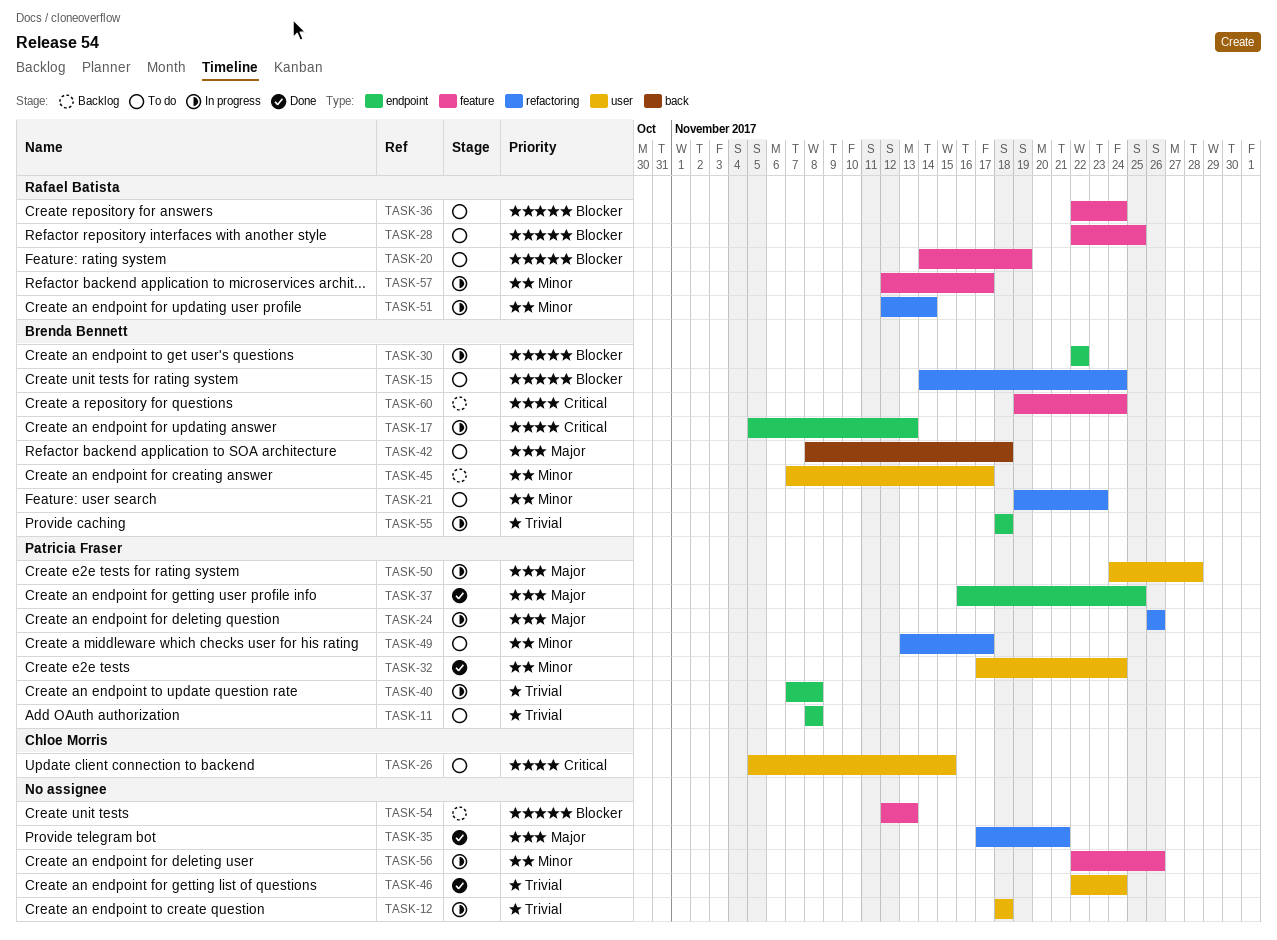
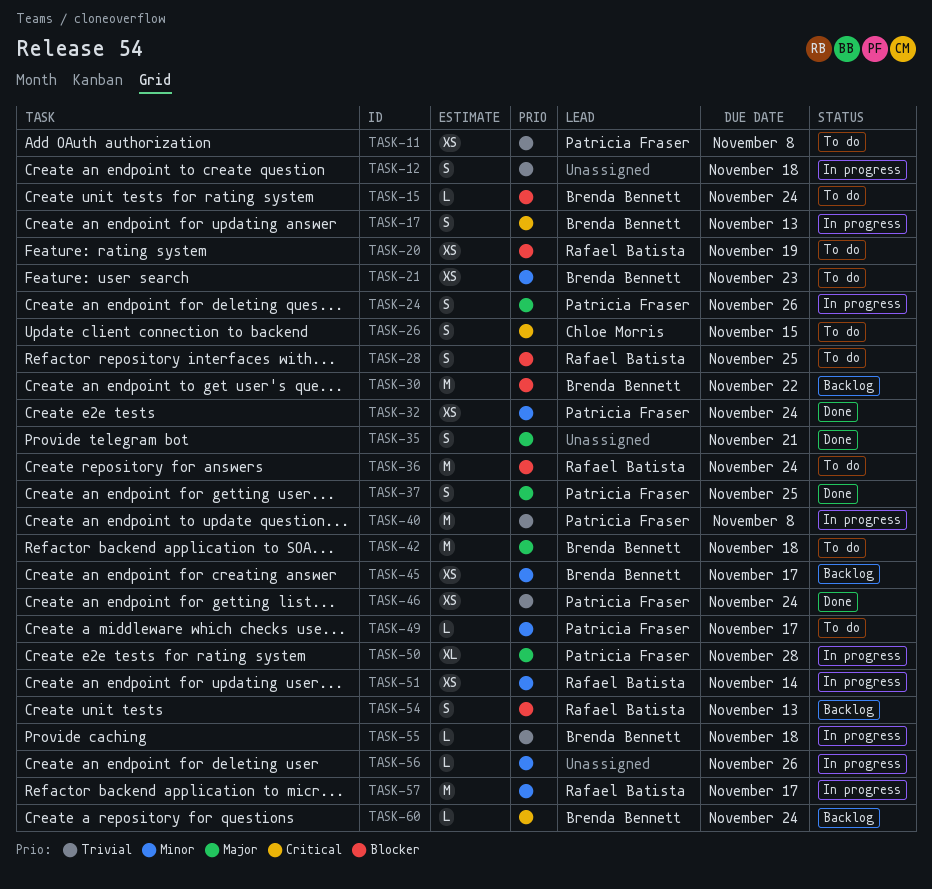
TASK-30, status: In progress -> Backlog
TASK-46, owner: none -> Patricia Fraser
TASK-54, owner: none -> Rafael Batista

